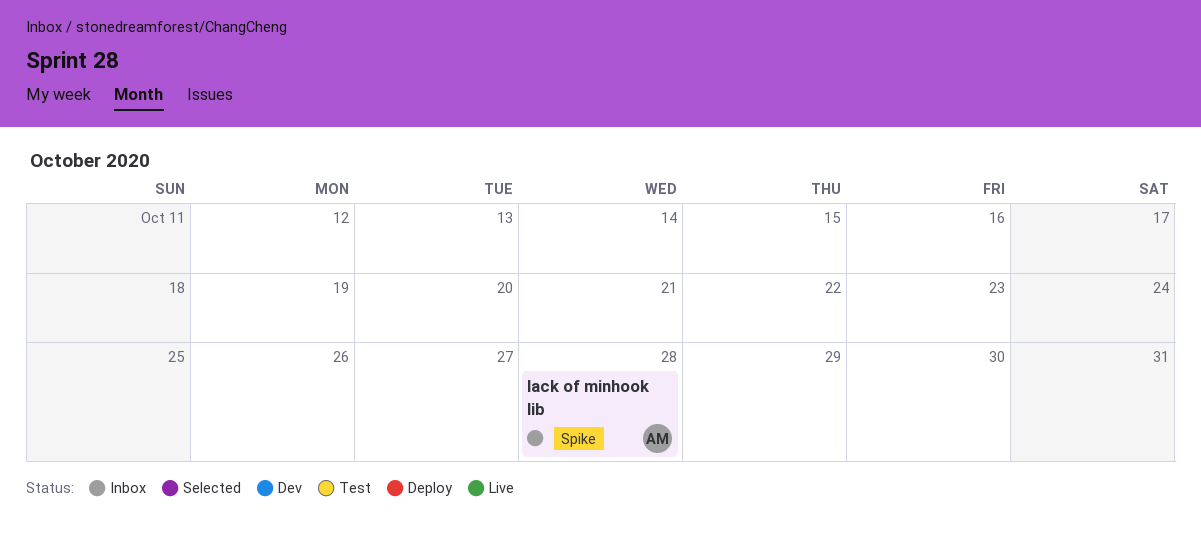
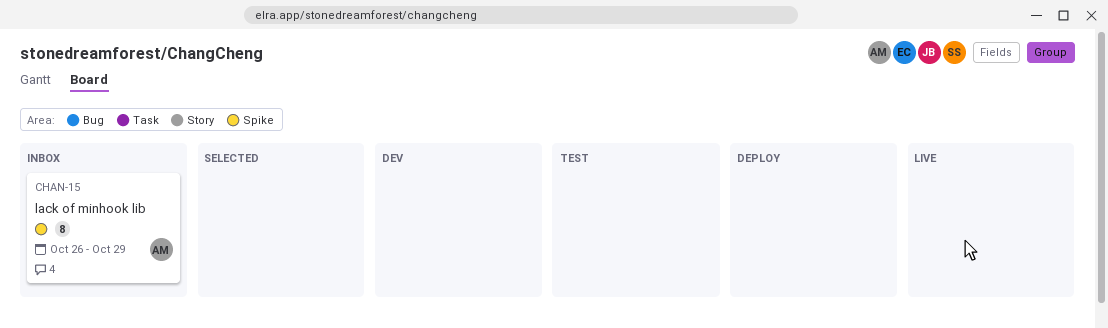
lack of minhook lib, due: Oct 28 -> Oct 29

